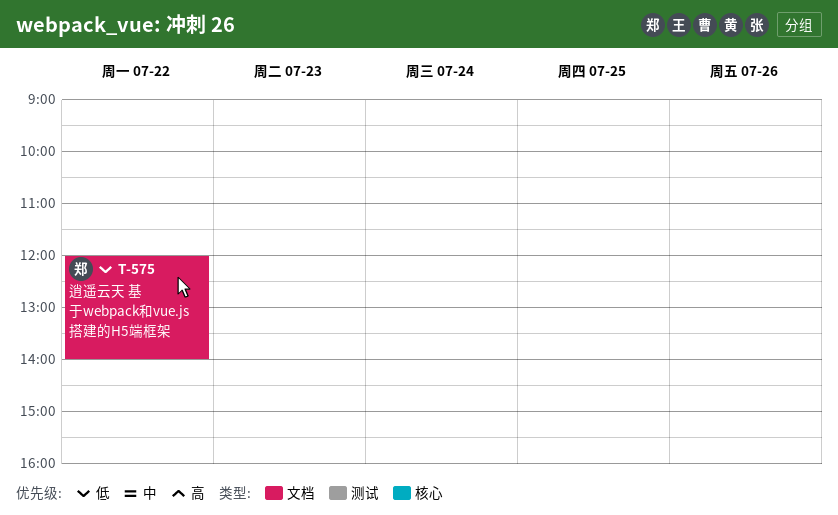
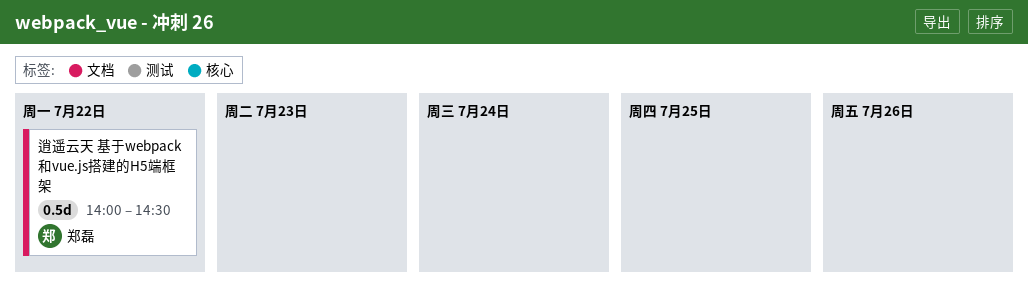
逍遥云天 基于webpack和vue.js搭建的H5端框架, begins: 12:00 -> 14:00
逍遥云天 基于webpack和vue.js搭建的H5端框架, ends: 14:00 -> 14:30

